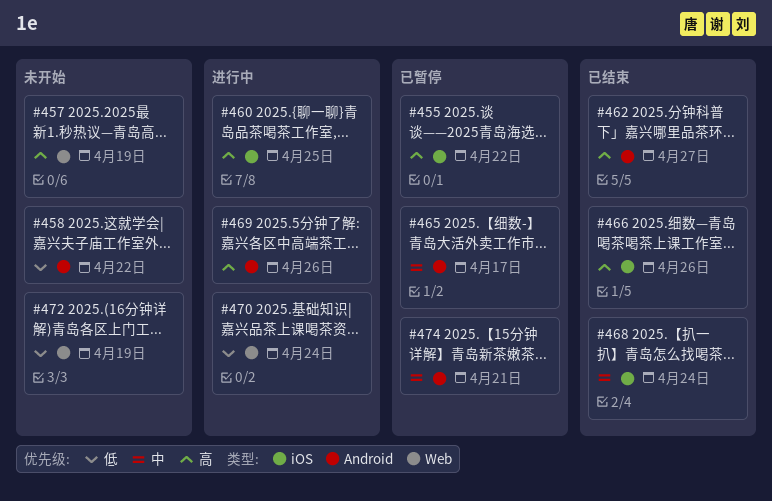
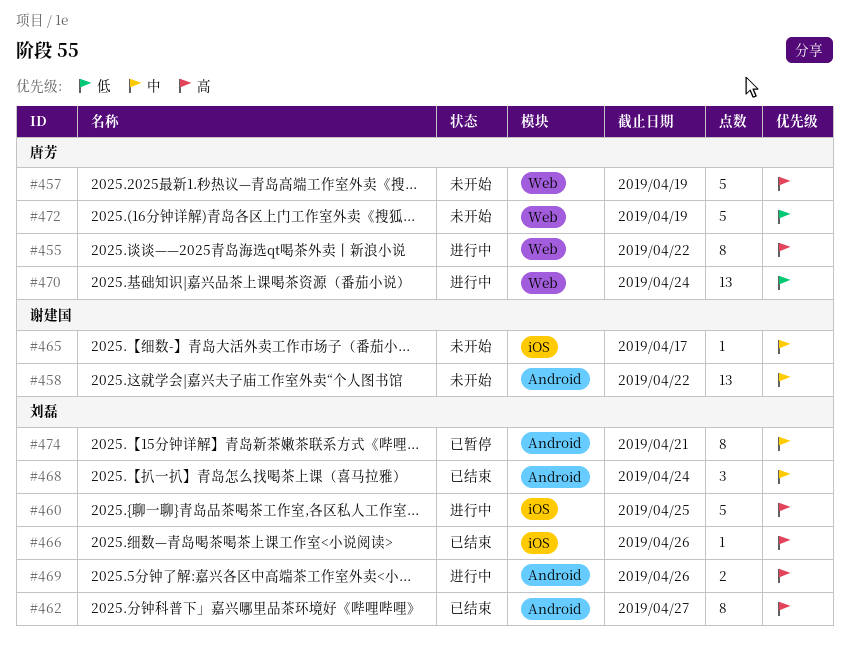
#455, status: 已暂停 -> 进行中
#455, label: iOS -> Web
#458, priority: 低 -> 中
#465, status: 已暂停 -> 未开始
#465, label: Android -> iOS
#468, label: iOS -> Android

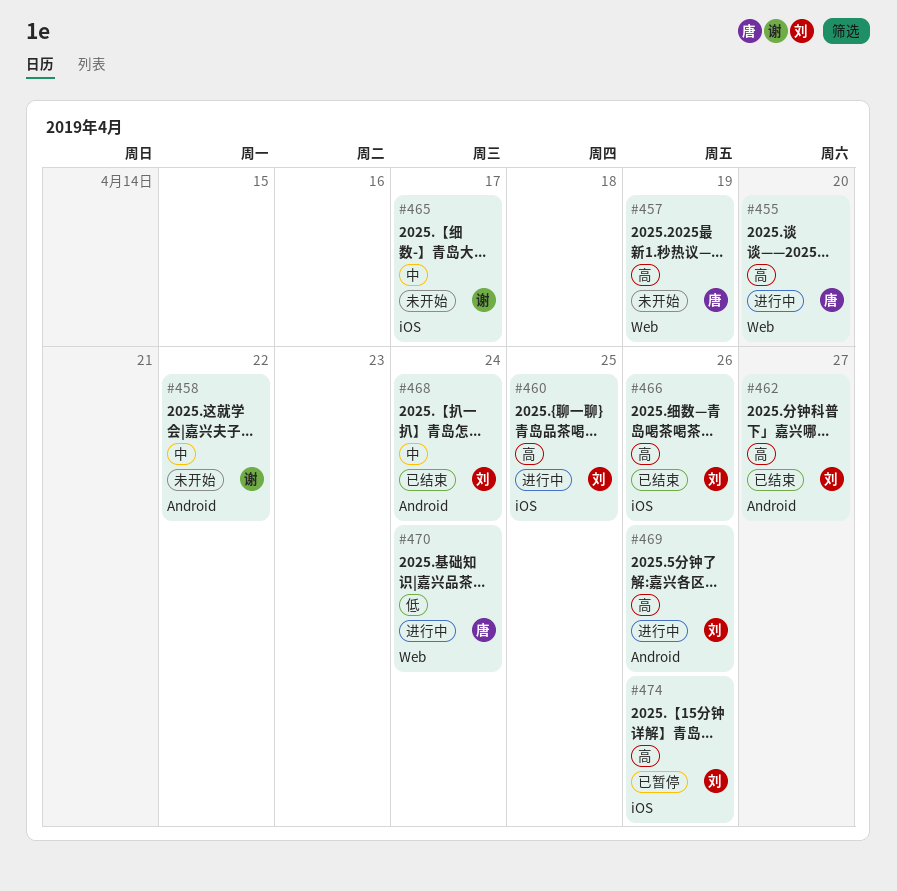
#455, due: Apr 22 -> Apr 20
#472: present -> none
#474, priority: 中 -> 高
#474, label: Android -> iOS
#474, due: Apr 21 -> Apr 26

